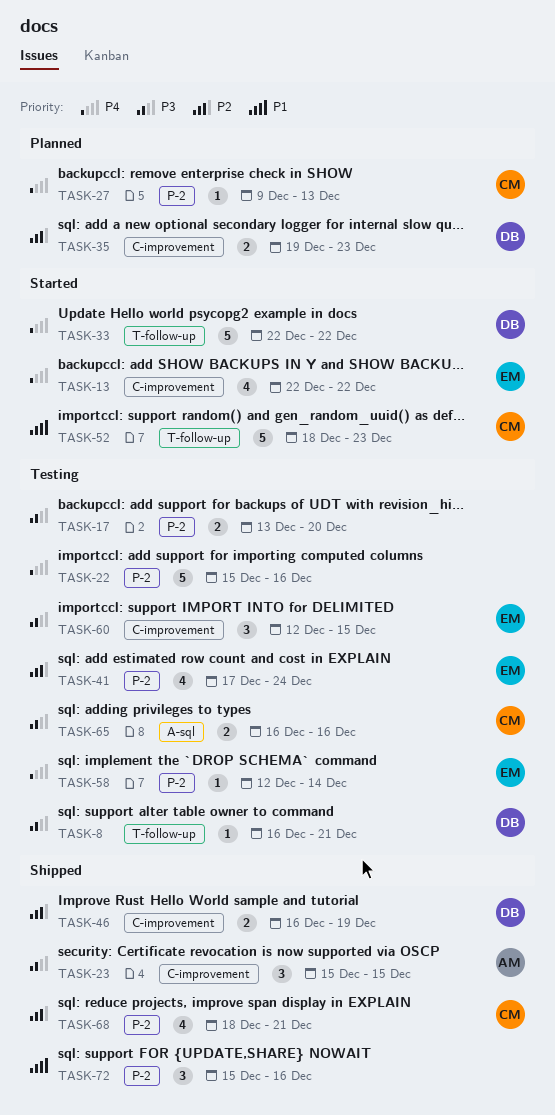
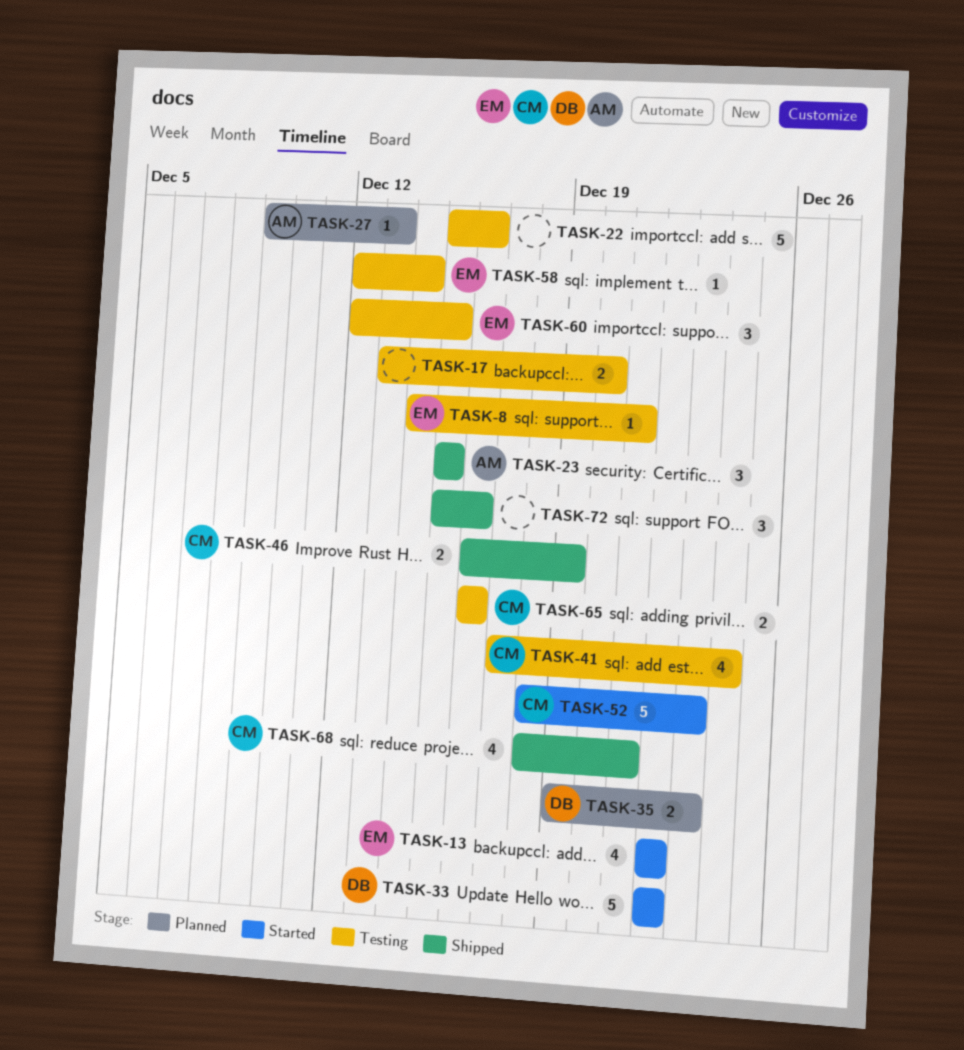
TASK-8, owner: DB -> EM
TASK-8, start: Dec 16 -> Dec 14
TASK-27, owner: CM -> AM
TASK-41, owner: EM -> CM
TASK-46, owner: DB -> CM

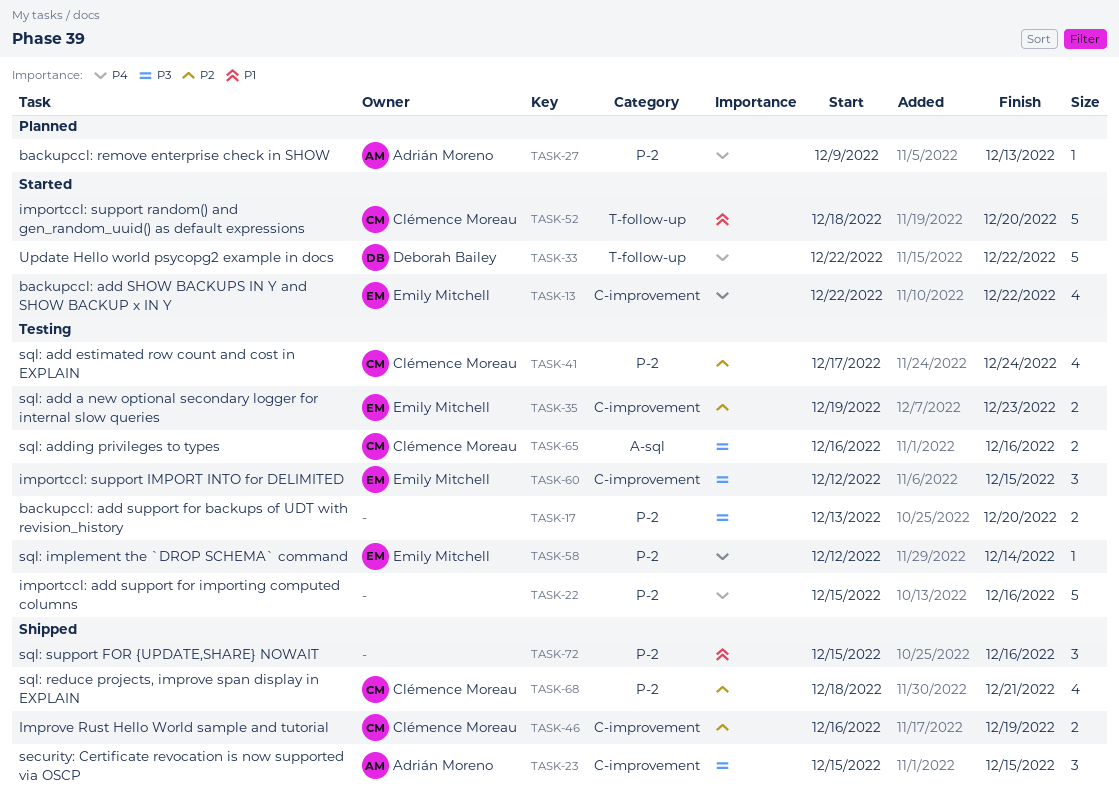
TASK-8: present -> none
TASK-35, status: Planned -> Testing
TASK-35, owner: Deborah Bailey -> Emily Mitchell
TASK-52, due: Dec 23 -> Dec 20

